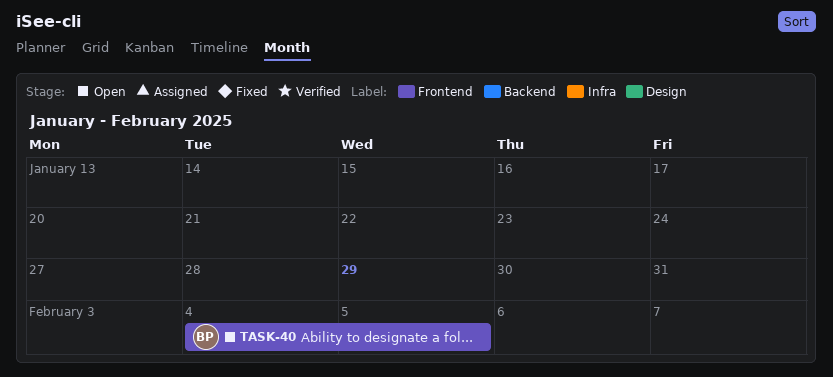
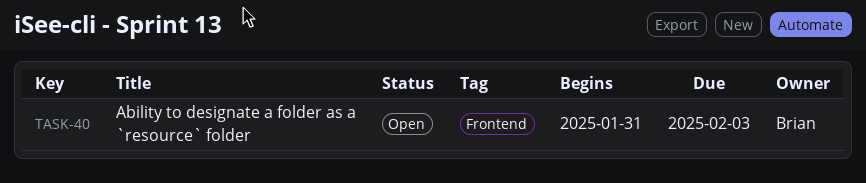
TASK-40, start: Feb 4 -> Jan 31
TASK-40, due: Feb 5 -> Feb 3

